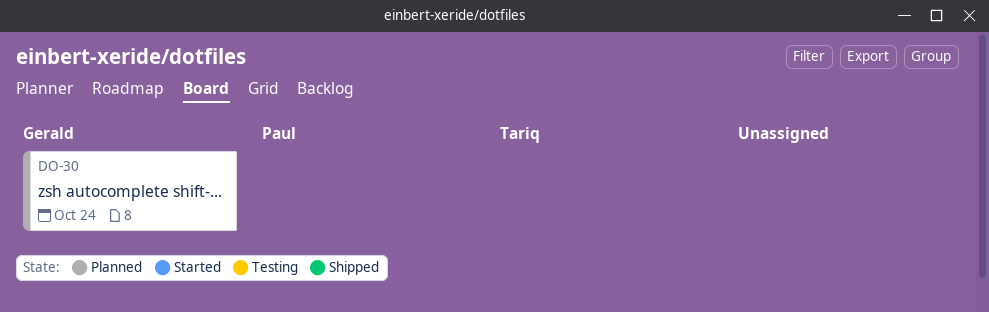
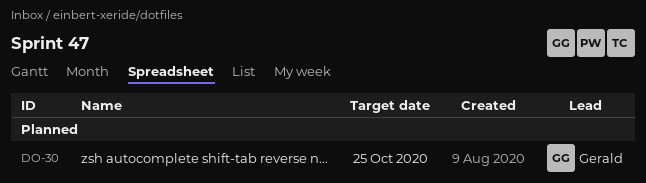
DO-30, due: Oct 24 -> Oct 25

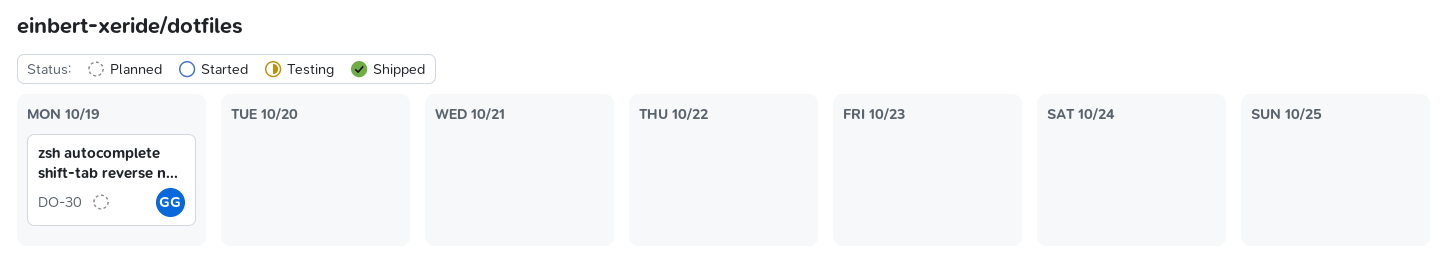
DO-30, due: Oct 25 -> Oct 19

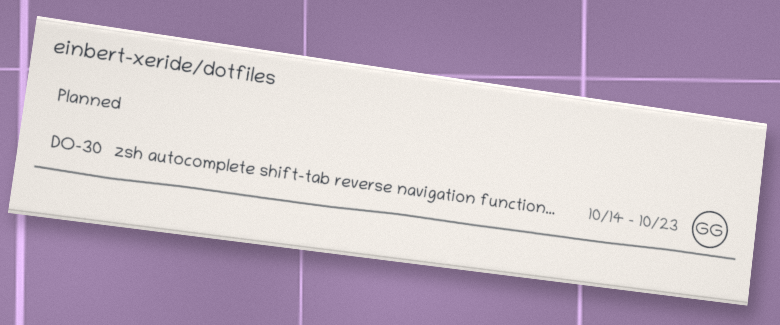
DO-30, due: Oct 19 -> Oct 23

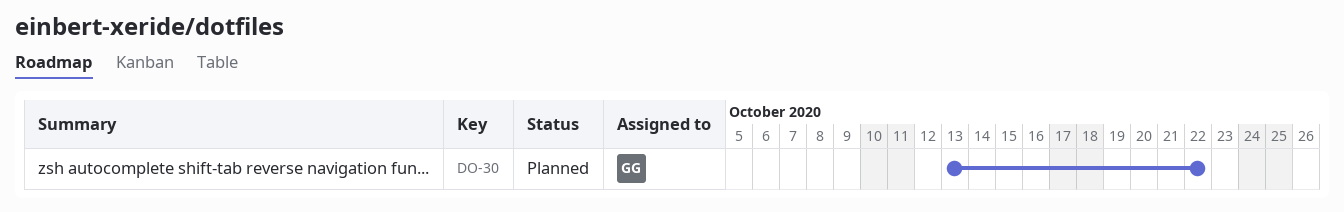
DO-30, start: Oct 14 -> Oct 13
DO-30, due: Oct 23 -> Oct 22

